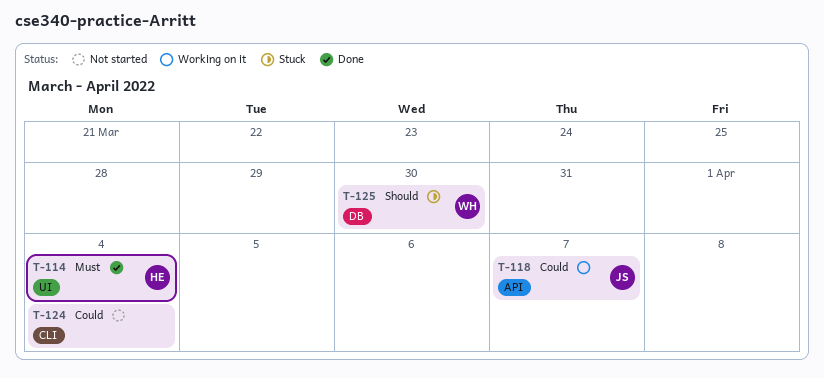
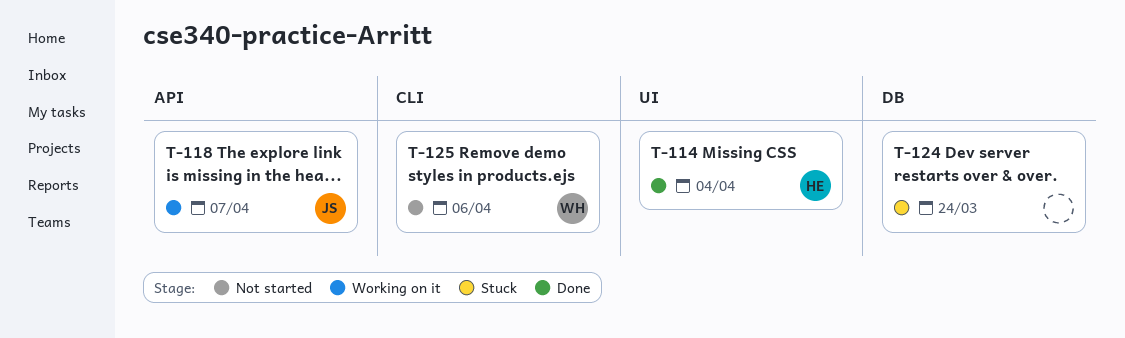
T-124, status: Not started -> Stuck
T-124, label: CLI -> DB
T-124, due: Apr 4 -> Mar 24
T-125, status: Stuck -> Not started
T-125, label: DB -> CLI
T-125, due: Mar 30 -> Apr 6

